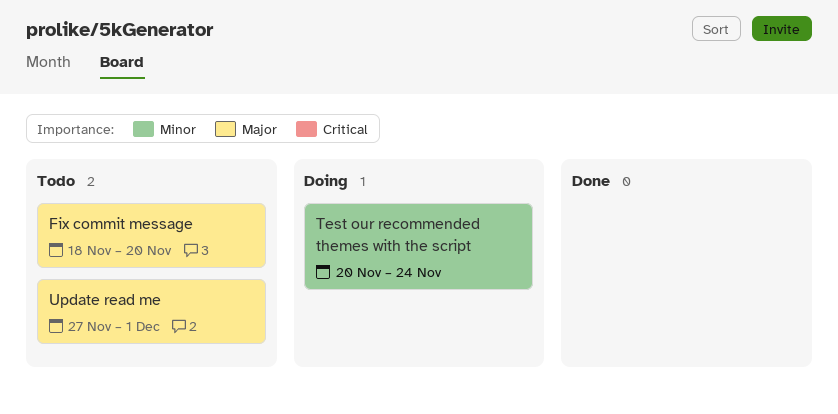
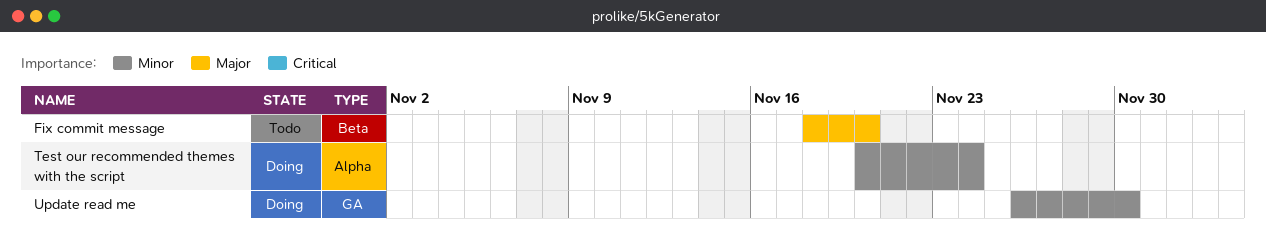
Update read me, status: Todo -> Doing
Update read me, priority: Major -> Minor
Update read me, start: Nov 27 -> Nov 26
Update read me, due: Dec 1 -> Nov 30

